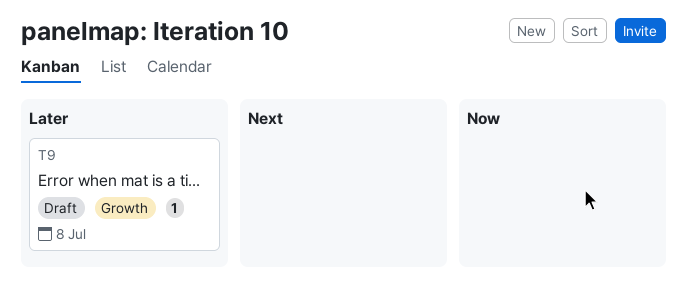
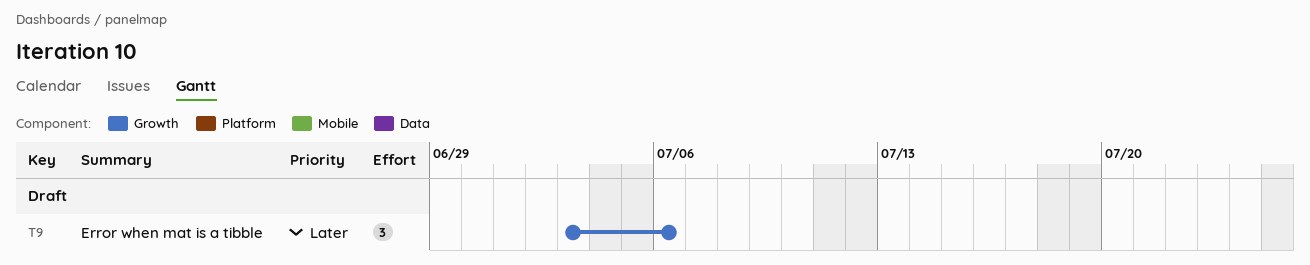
T9, estimate: 1 -> 3
T9, due: Jul 8 -> Jul 6

